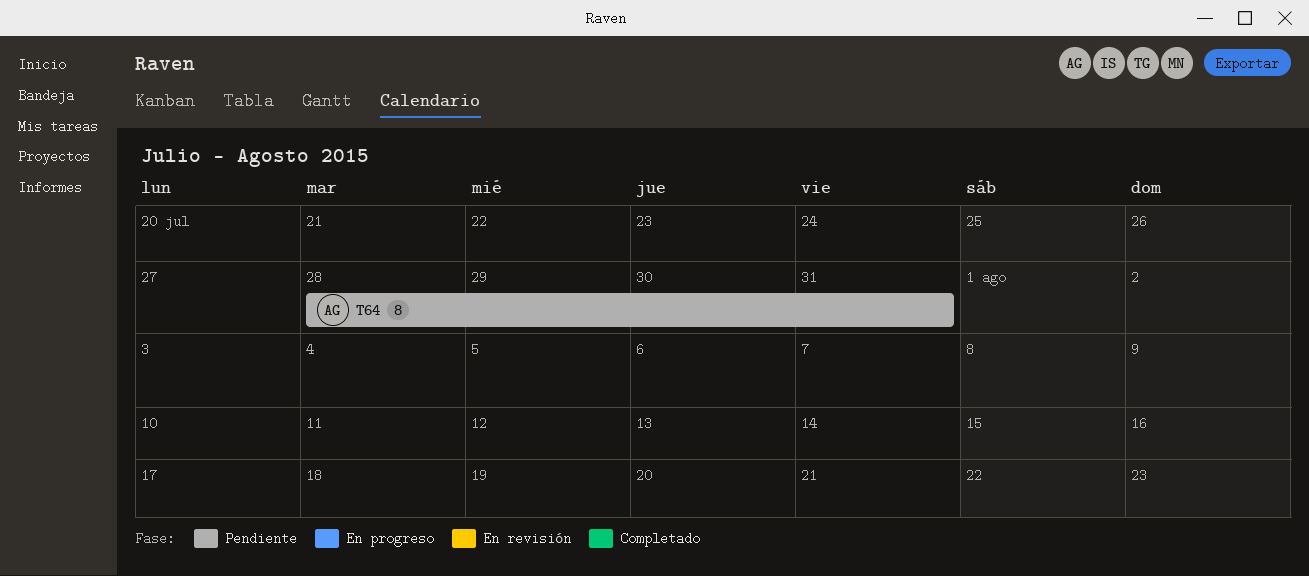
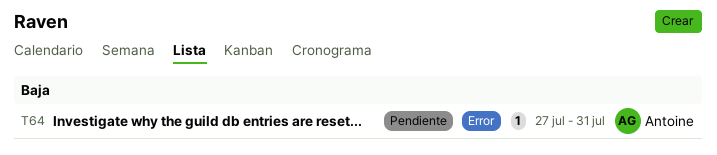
T64, estimate: 8 -> 1
T64, start: Jul 28 -> Jul 27

